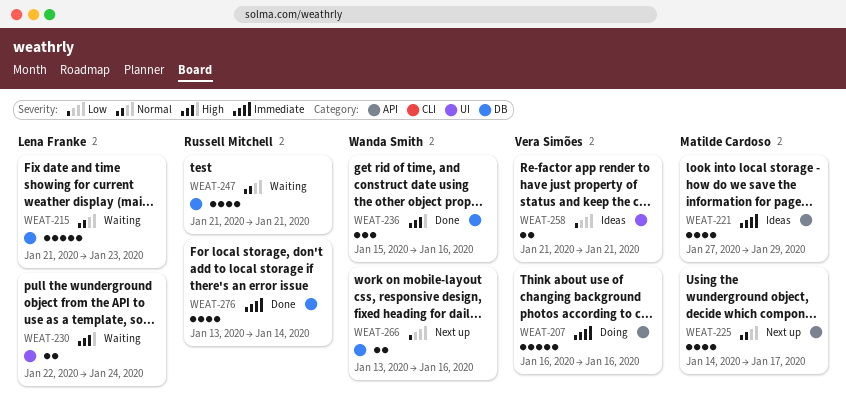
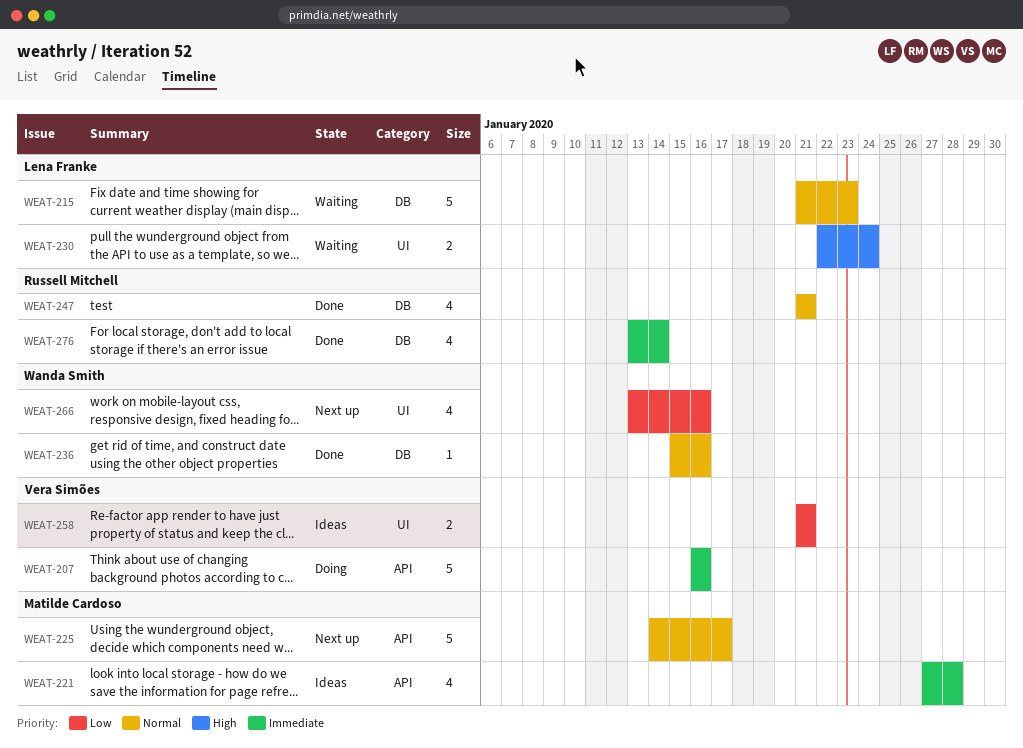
WEAT-221, due: Jan 29 -> Jan 28
WEAT-225, estimate: 4 -> 5
WEAT-236, priority: High -> Normal
WEAT-236, estimate: 3 -> 1
WEAT-247, status: Waiting -> Done
WEAT-266, label: DB -> UI
WEAT-266, estimate: 2 -> 4

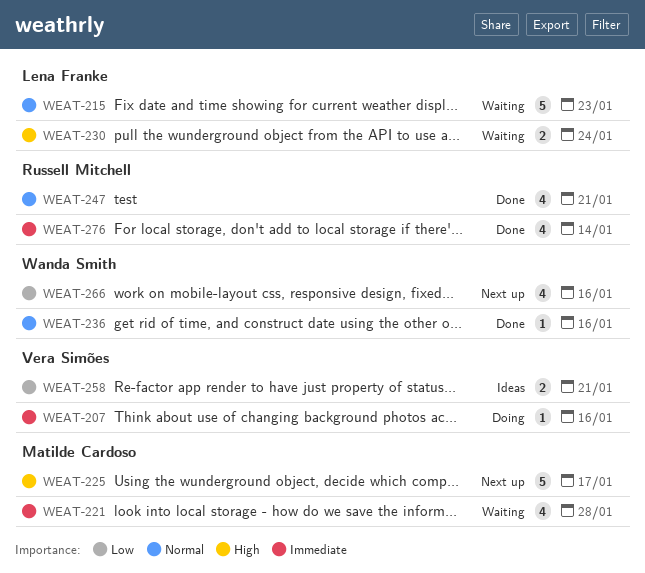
WEAT-207, estimate: 5 -> 1
WEAT-221, status: Ideas -> Waiting
WEAT-225, priority: Normal -> High

